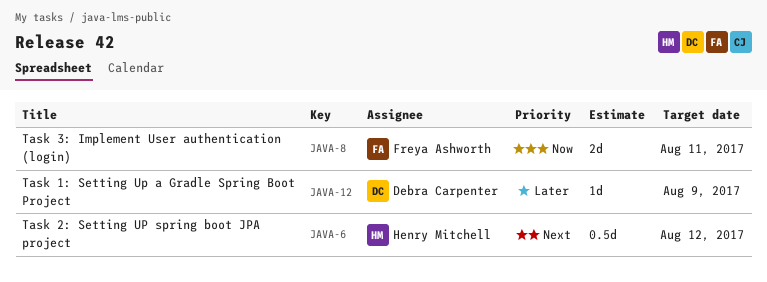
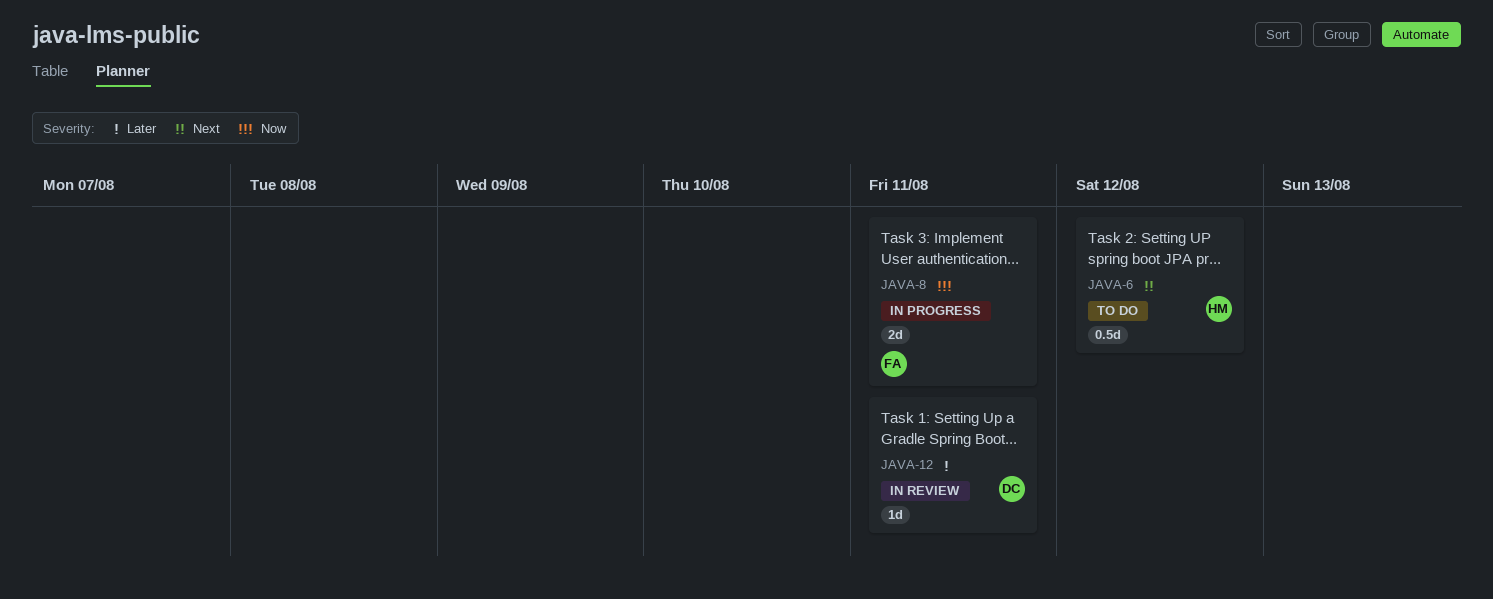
JAVA-12, due: Aug 9 -> Aug 11

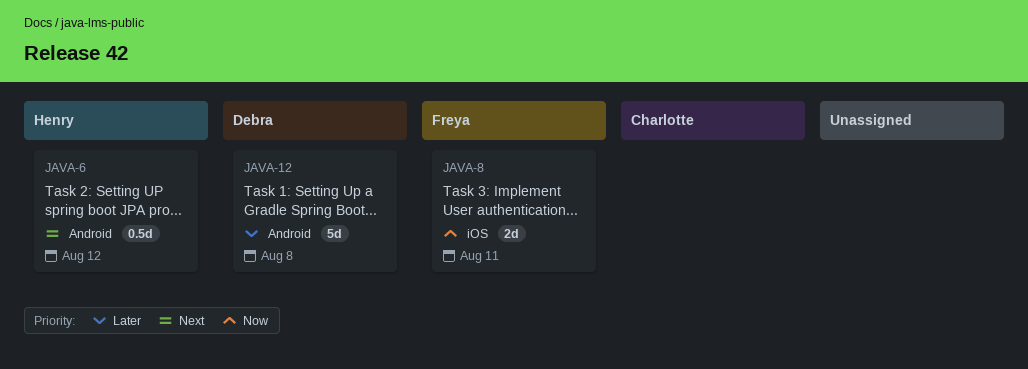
JAVA-12, estimate: 1d -> 5d
JAVA-12, due: Aug 11 -> Aug 8

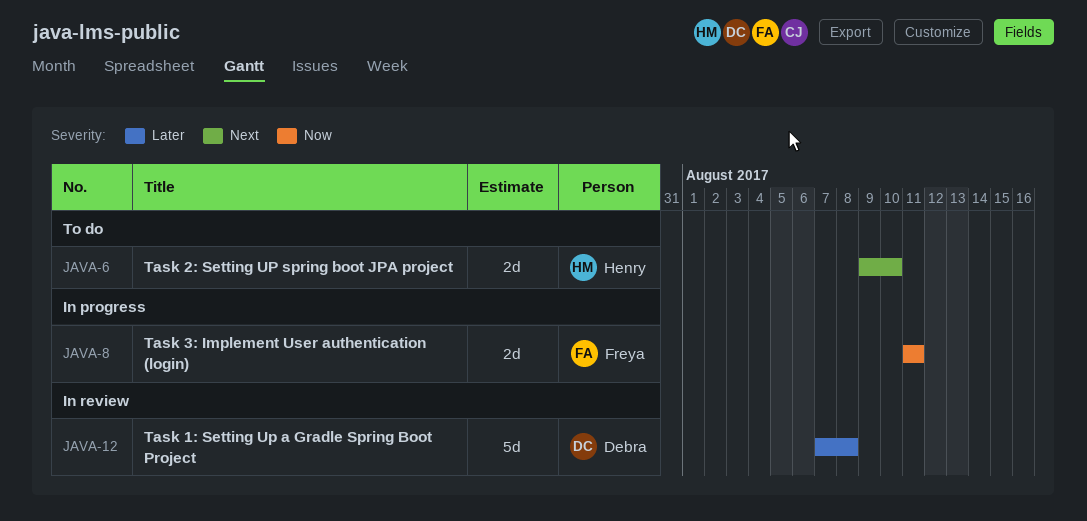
JAVA-6, estimate: 0.5d -> 2d
JAVA-6, due: Aug 12 -> Aug 10

